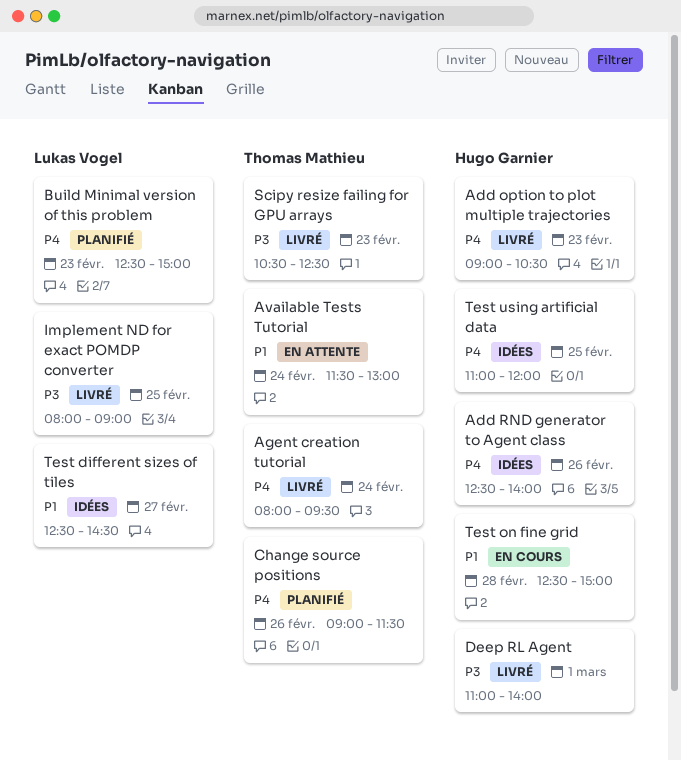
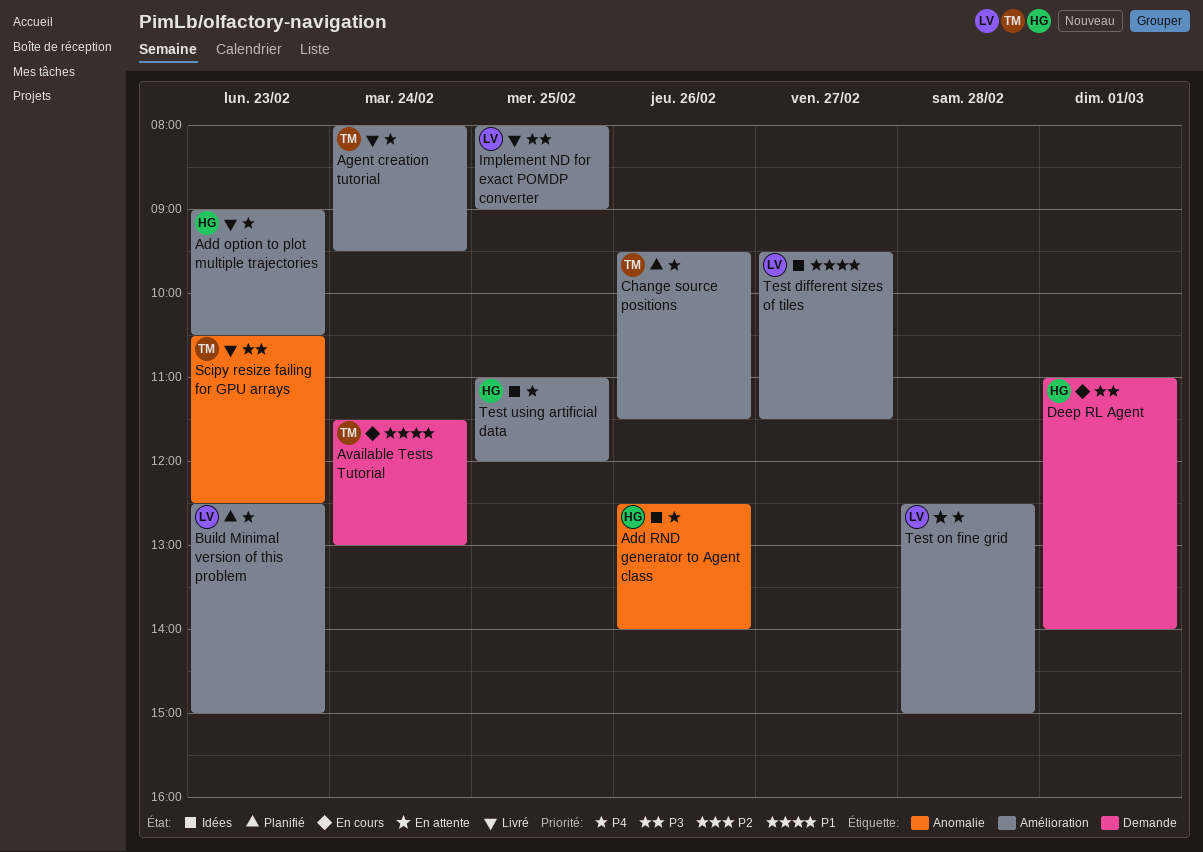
Available Tests Tutorial, status: En attente -> En cours
Change source positions, begins: 09:00 -> 09:30
Deep RL Agent, status: Livré -> En cours
Test different sizes of tiles, begins: 12:30 -> 09:30
Test different sizes of tiles, ends: 14:30 -> 11:30
Test on fine grid, status: En cours -> En attente
Test on fine grid, owner: Hugo Garnier -> Lukas Vogel
Test on fine grid, priority: P1 -> P4

